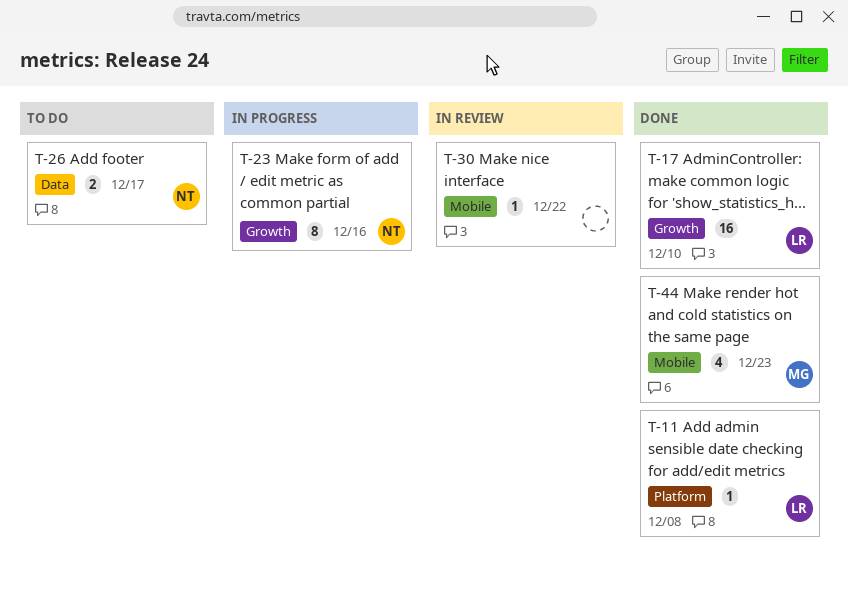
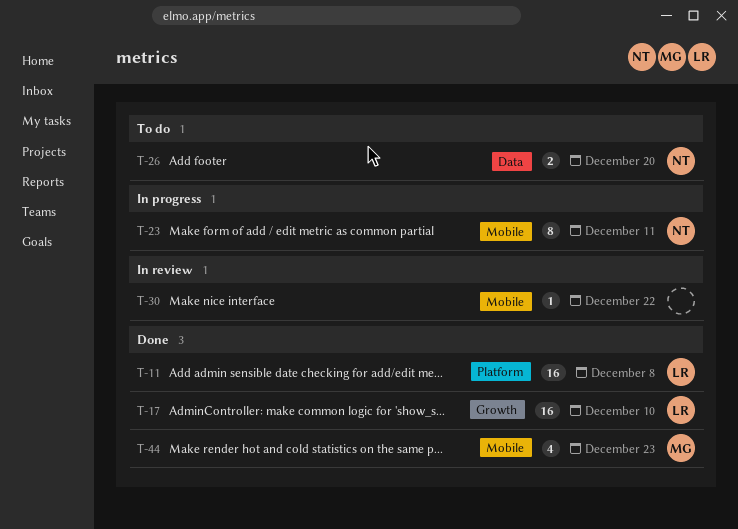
T-11, estimate: 1 -> 16
T-23, label: Growth -> Mobile
T-23, due: Dec 16 -> Dec 11
T-26, due: Dec 17 -> Dec 20

